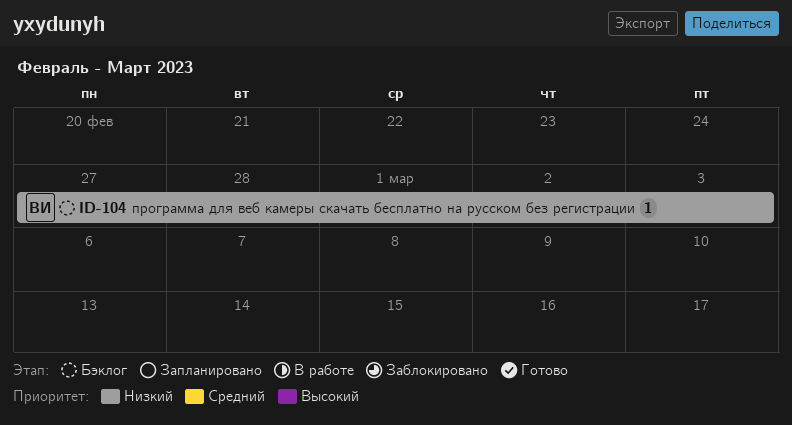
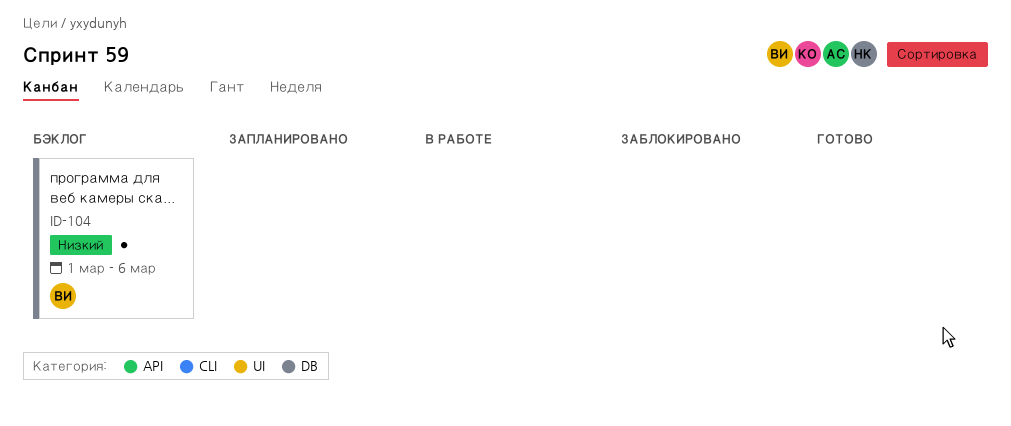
ID-104, start: Feb 27 -> Mar 1
ID-104, due: Mar 3 -> Mar 6

